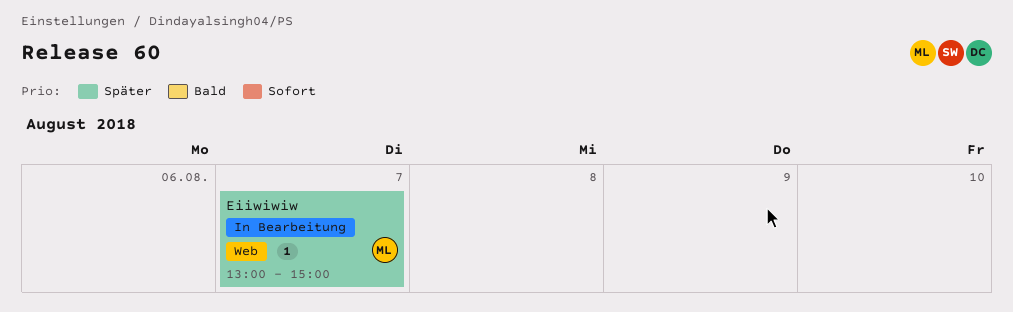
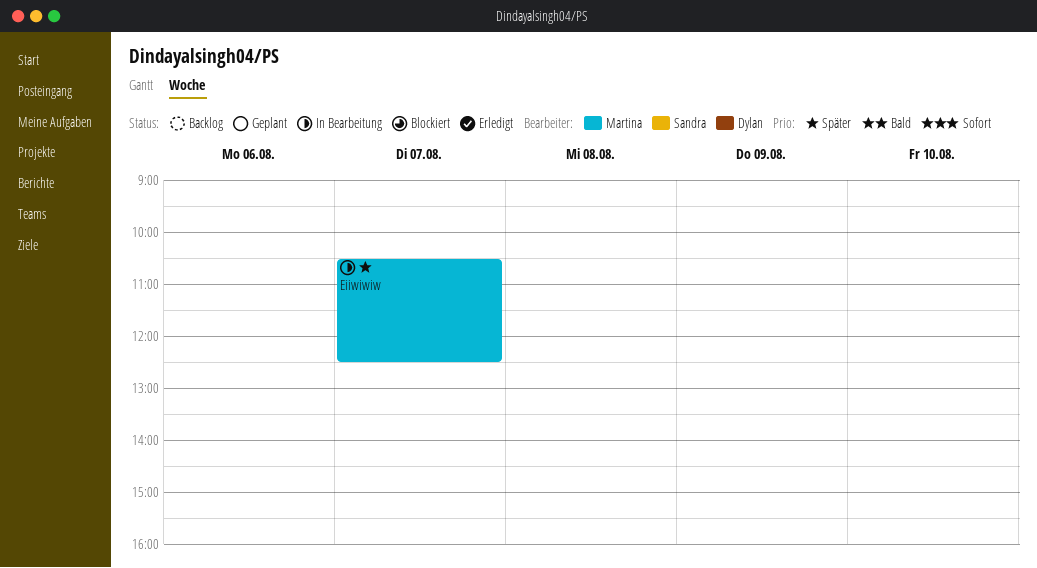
Eiiwiwiw, begins: 13:00 -> 10:30
Eiiwiwiw, ends: 15:00 -> 12:30

